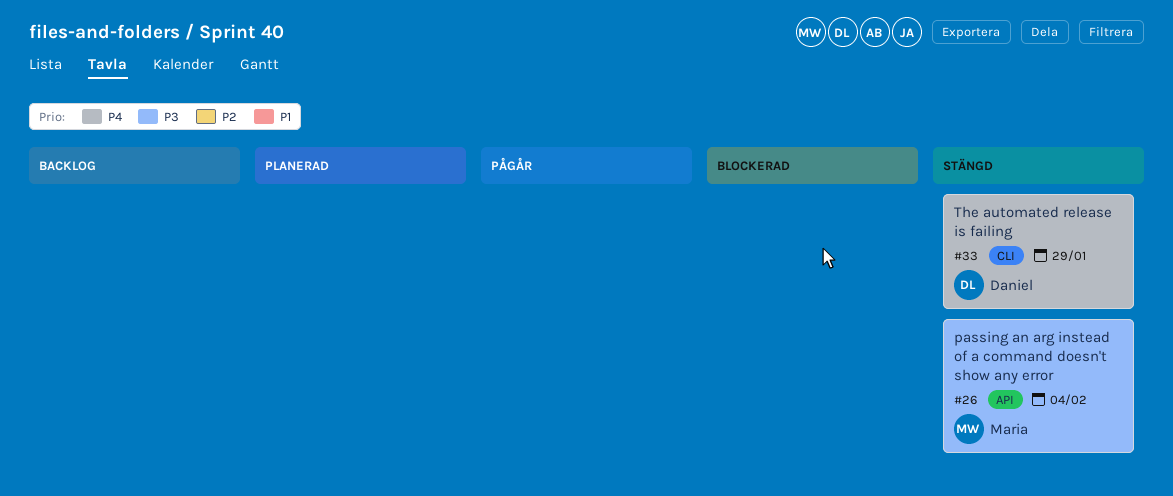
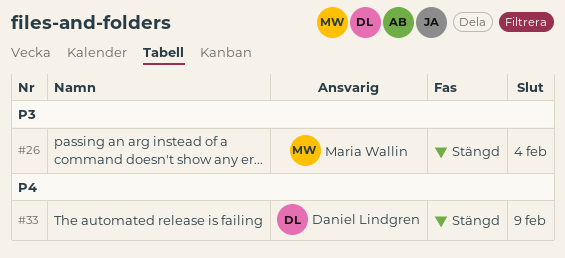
#33, due: Jan 29 -> Feb 9

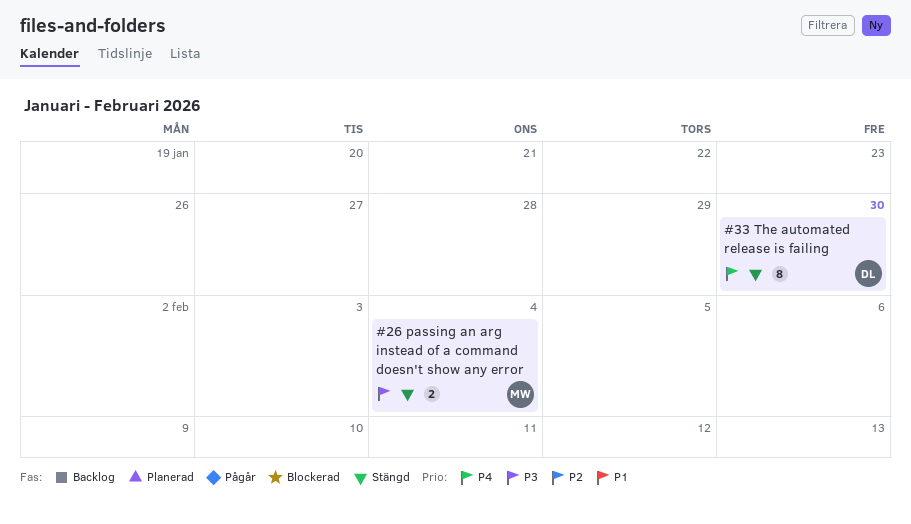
#33, due: Feb 9 -> Jan 30

